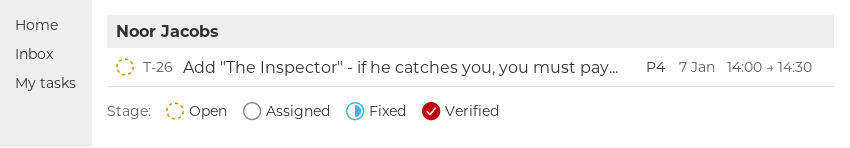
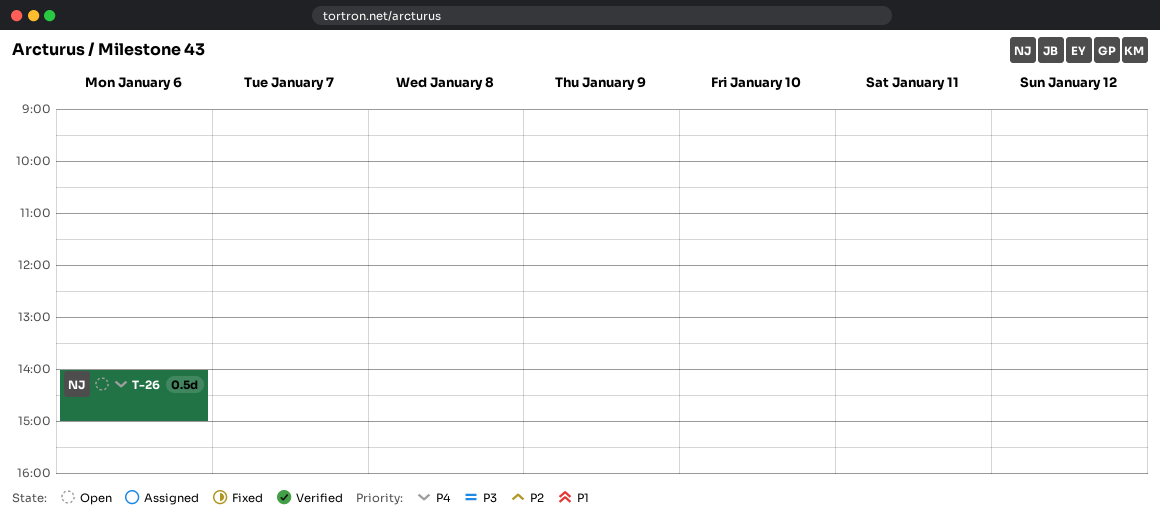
T-26, day: Jan 7 -> Jan 6
T-26, ends: 14:30 -> 15:00

